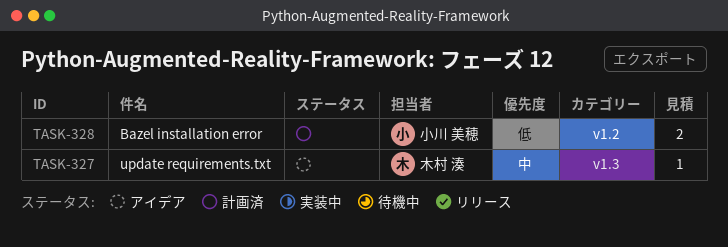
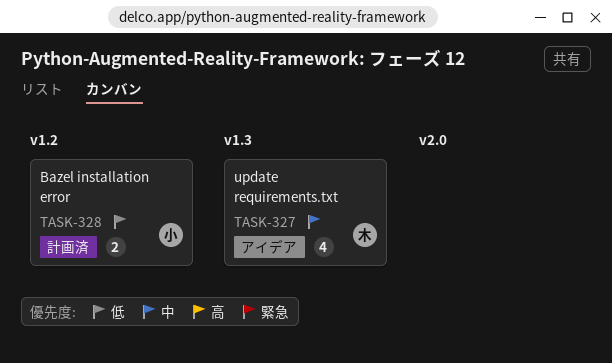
TASK-327, estimate: 1 -> 4

